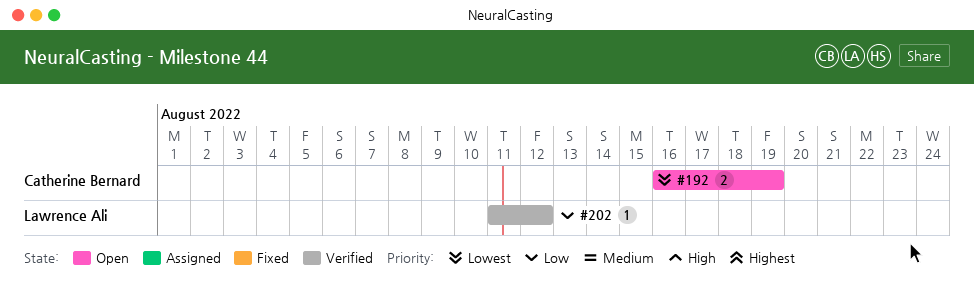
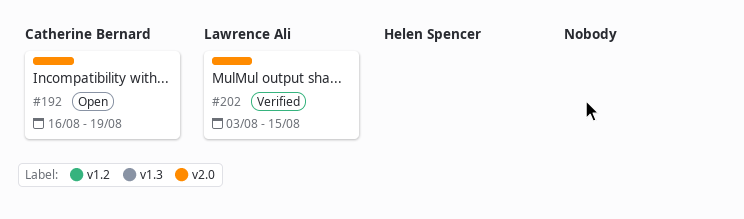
#202, start: Aug 11 -> Aug 3
#202, due: Aug 12 -> Aug 15

